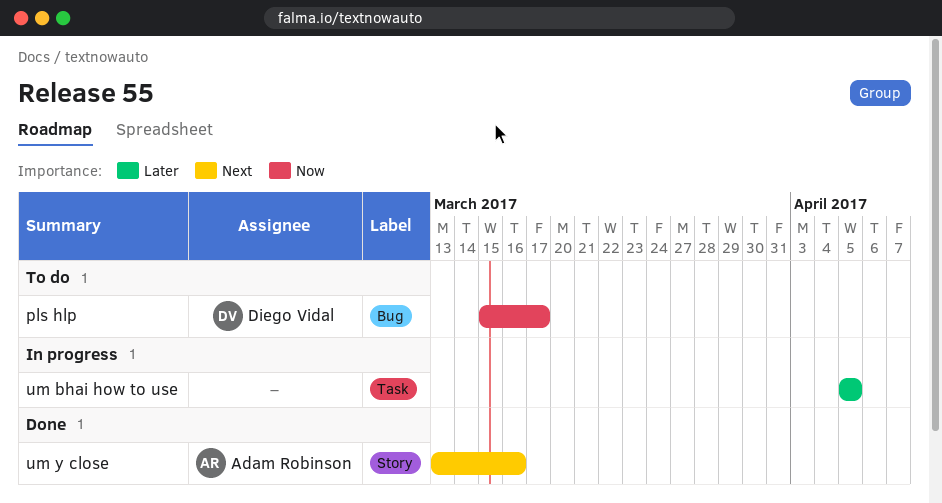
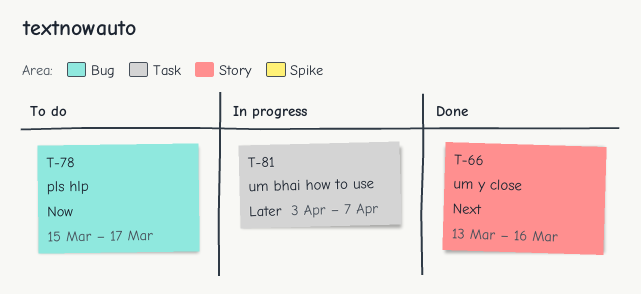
um bhai how to use, start: Apr 5 -> Apr 3
um bhai how to use, due: Apr 5 -> Apr 7

